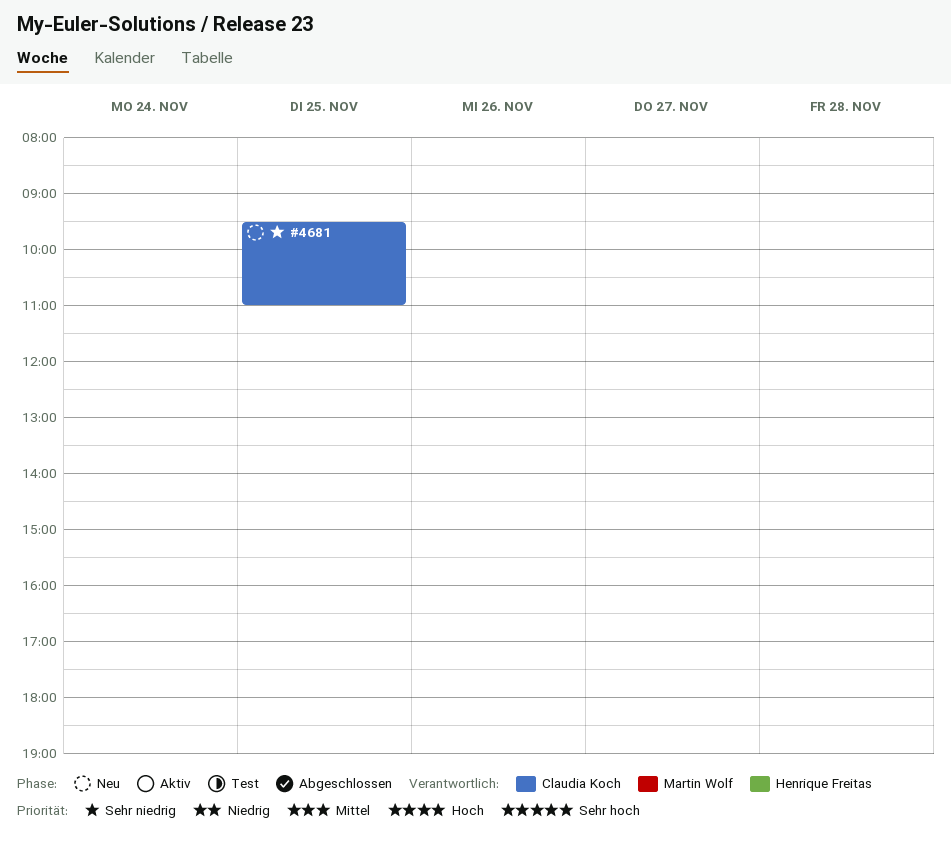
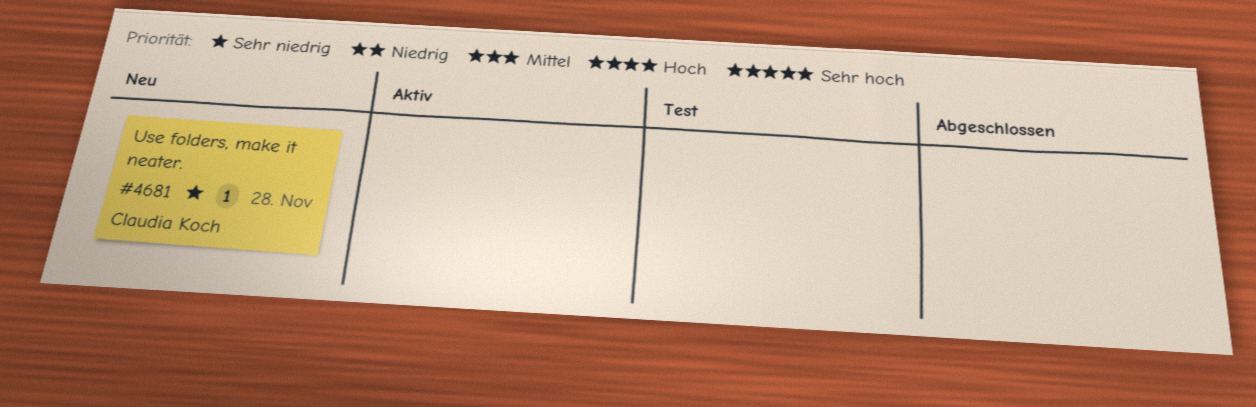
#4681, day: Nov 25 -> Nov 28

